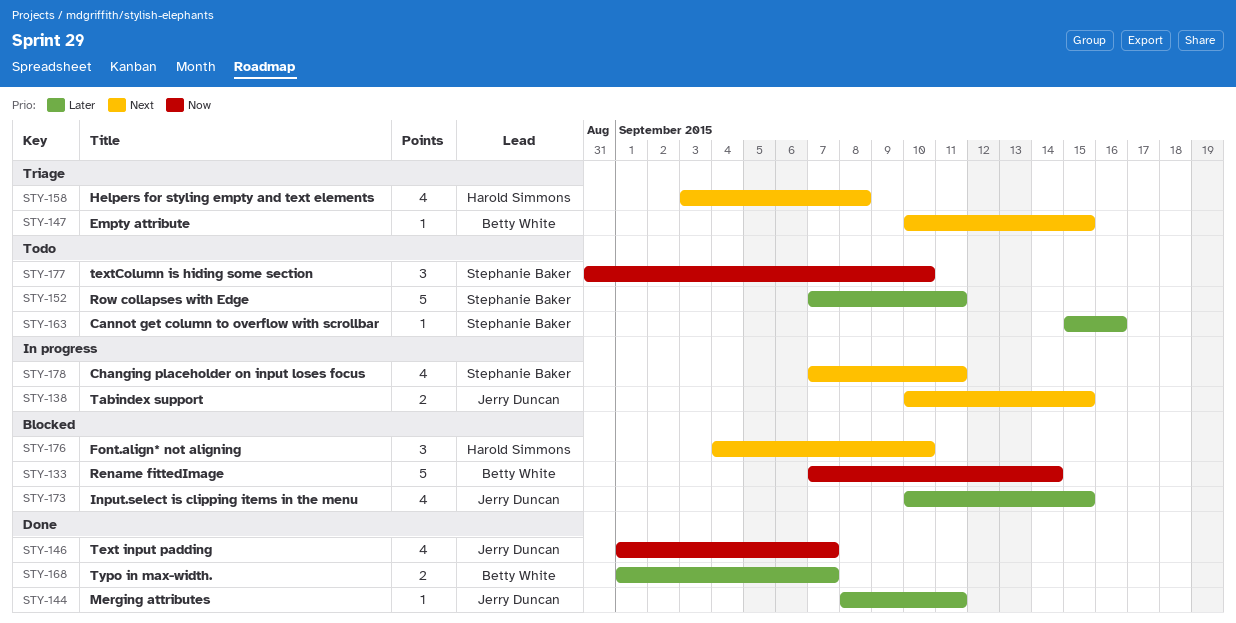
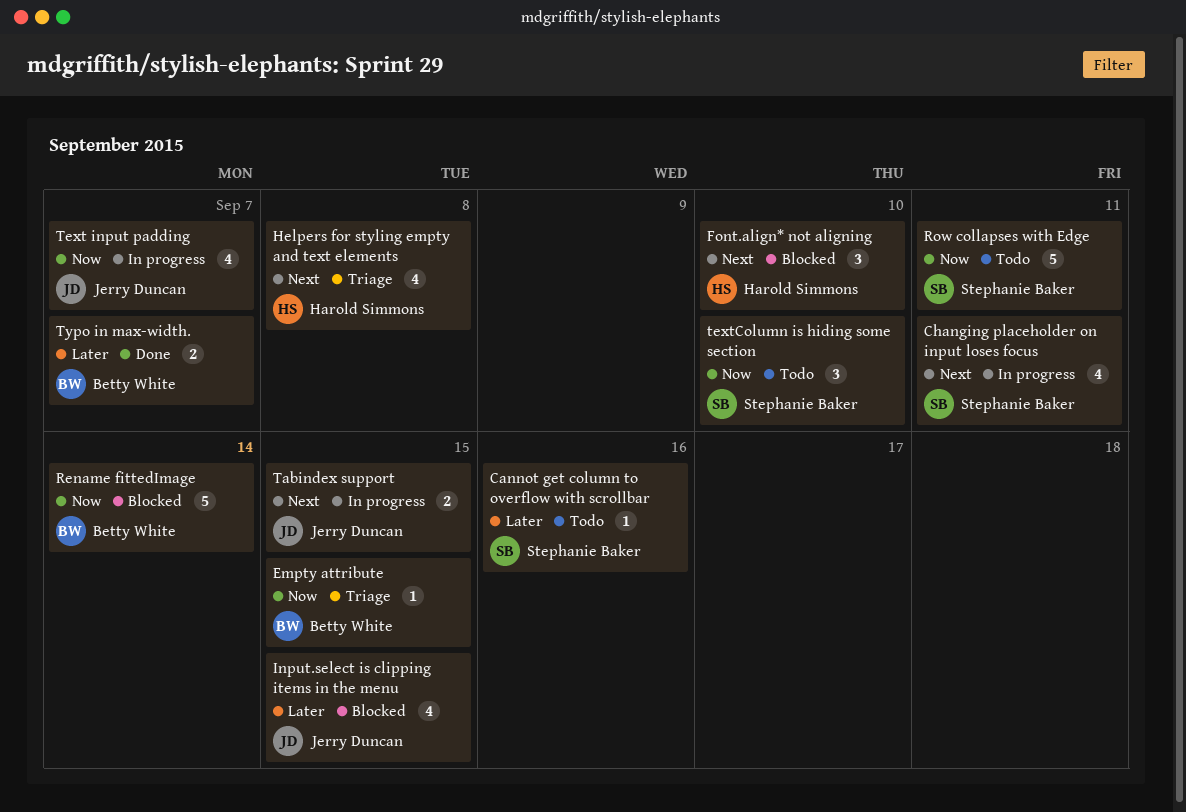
Empty attribute, priority: Next -> Now
Merging attributes: present -> none
Row collapses with Edge, priority: Later -> Now
Text input padding, status: Done -> In progress

